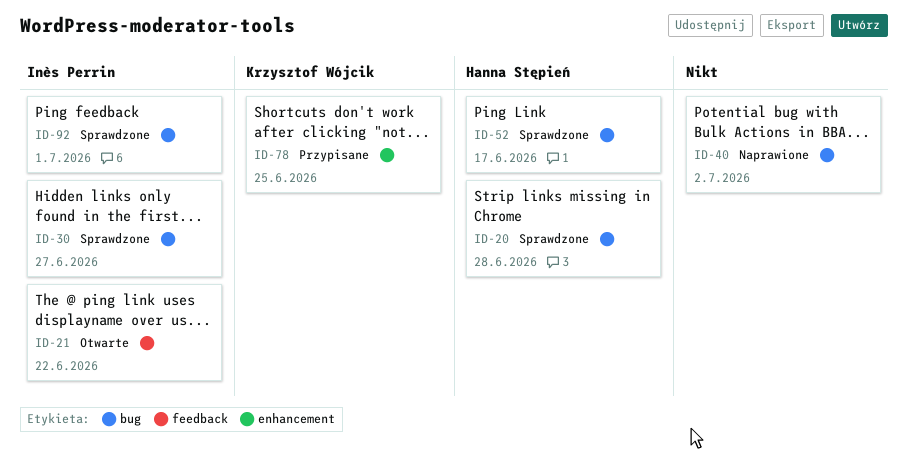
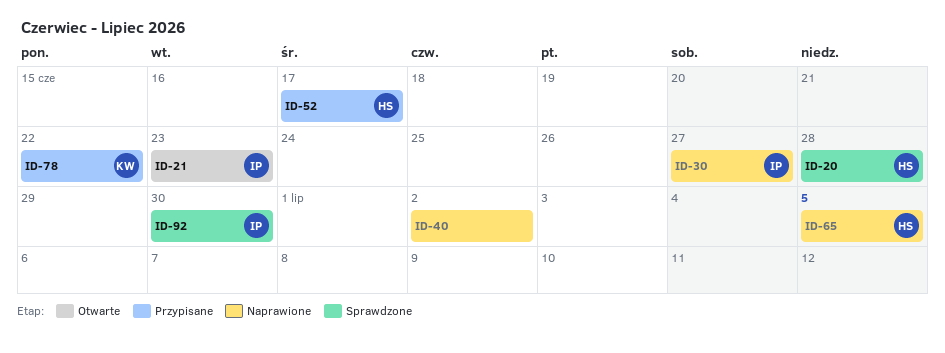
ID-21, due: Jun 22 -> Jun 23
ID-30, status: Sprawdzone -> Naprawione
ID-52, status: Sprawdzone -> Przypisane
ID-65: none -> present
ID-78, due: Jun 25 -> Jun 22
ID-92, due: Jul 1 -> Jun 30

